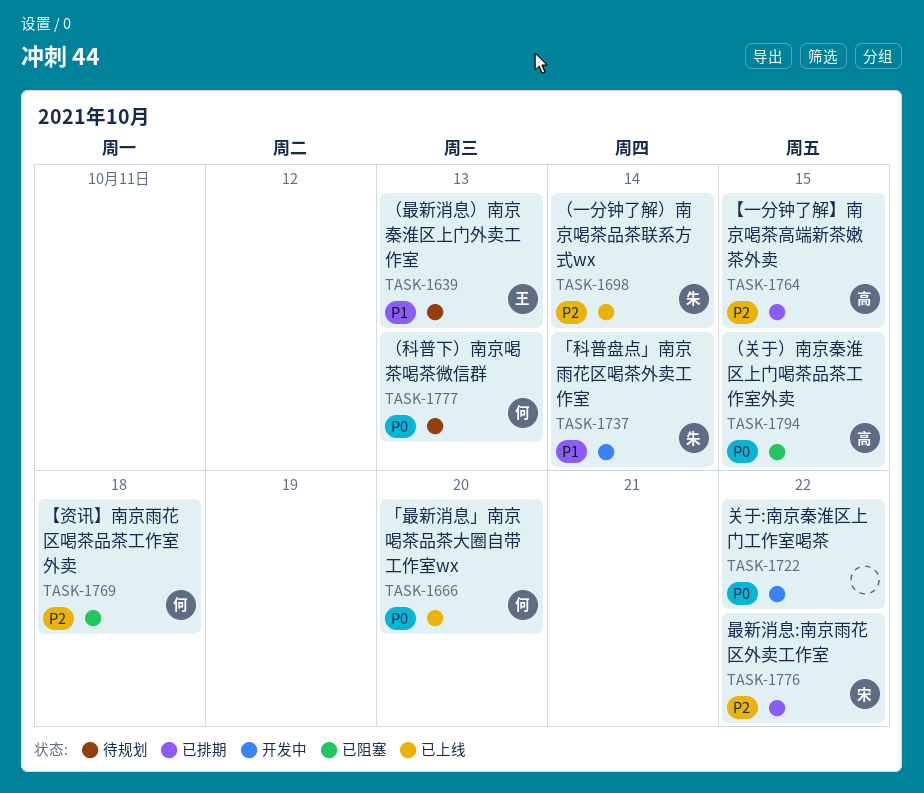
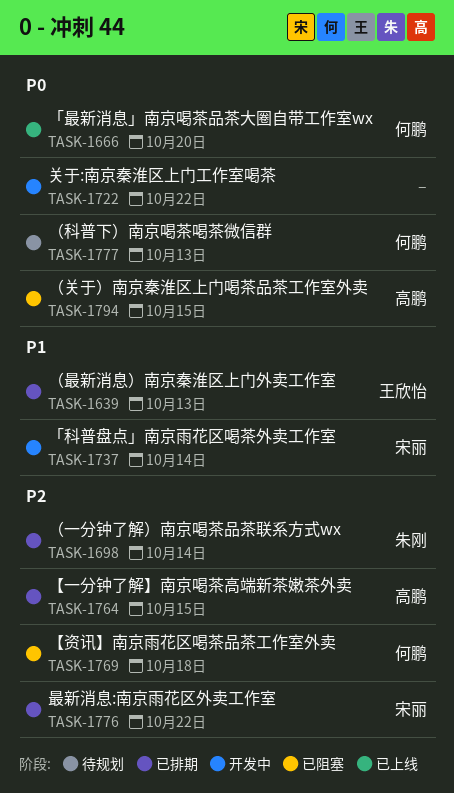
TASK-1639, status: 待规划 -> 已排期
TASK-1698, status: 已上线 -> 已排期
TASK-1737, owner: 朱刚 -> 宋丽

